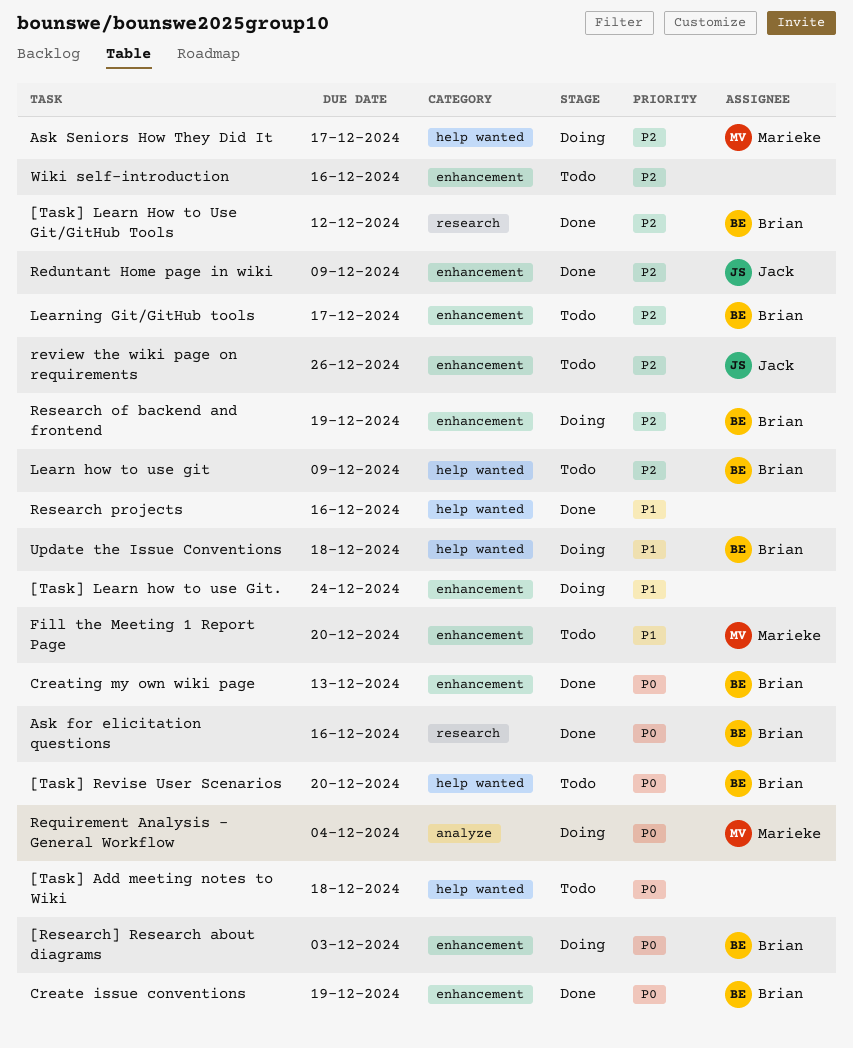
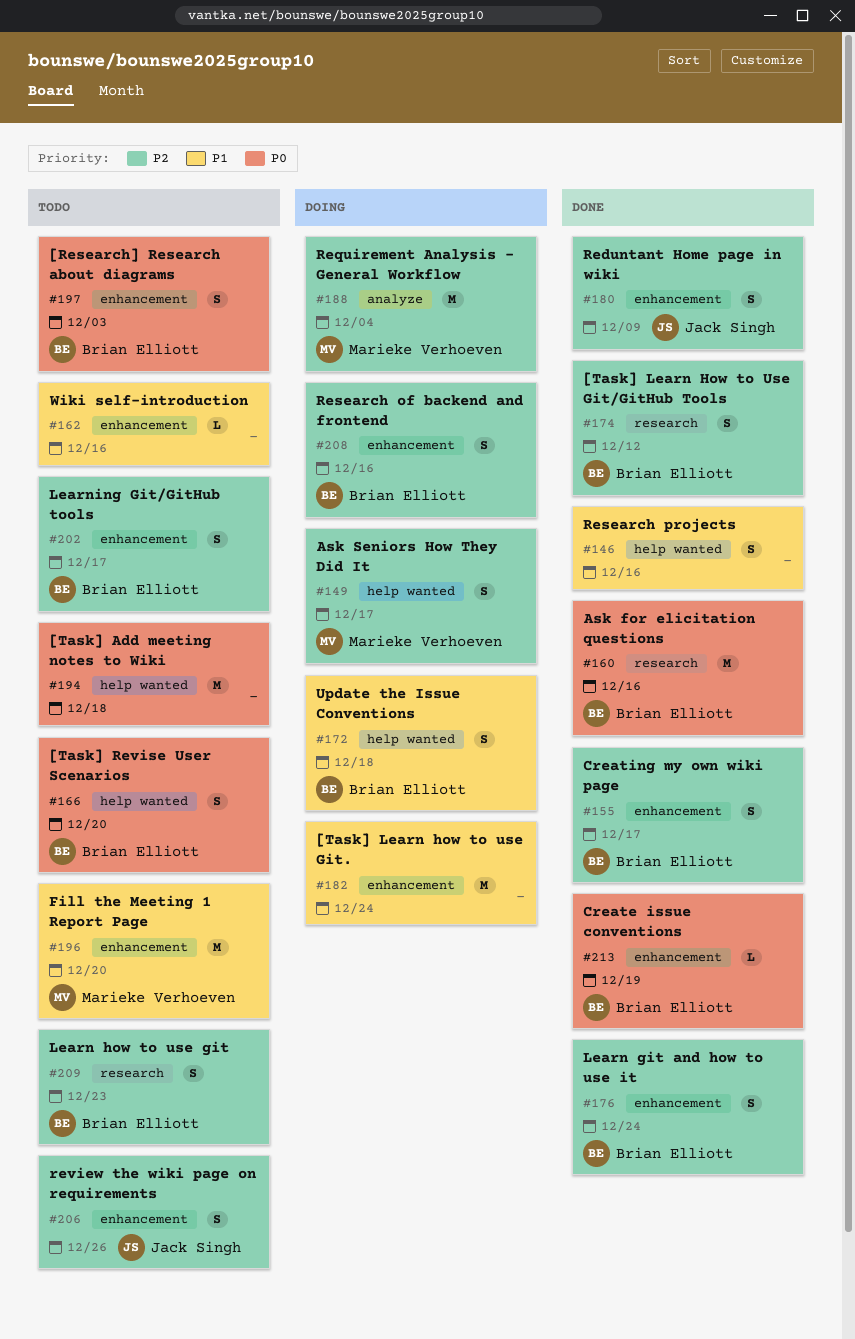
[Research] Research about diagrams, status: Doing -> Todo
Creating my own wiki page, priority: P0 -> P2
Creating my own wiki page, due: Dec 13 -> Dec 17
Learn git and how to use it: none -> present
Learn how to use git, label: help wanted -> research
Learn how to use git, due: Dec 9 -> Dec 23
Requirement Analysis - General Workflow, priority: P0 -> P2
Research of backend and frontend, due: Dec 19 -> Dec 16
Wiki self-introduction, priority: P2 -> P1

